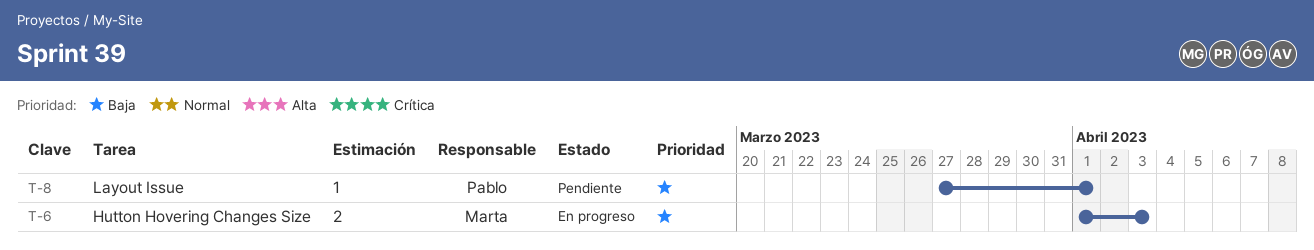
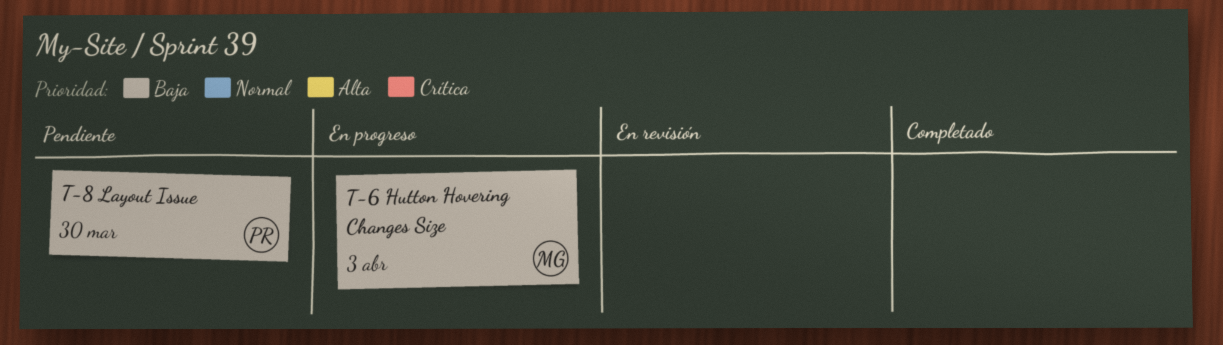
T-8, due: Apr 1 -> Mar 30

